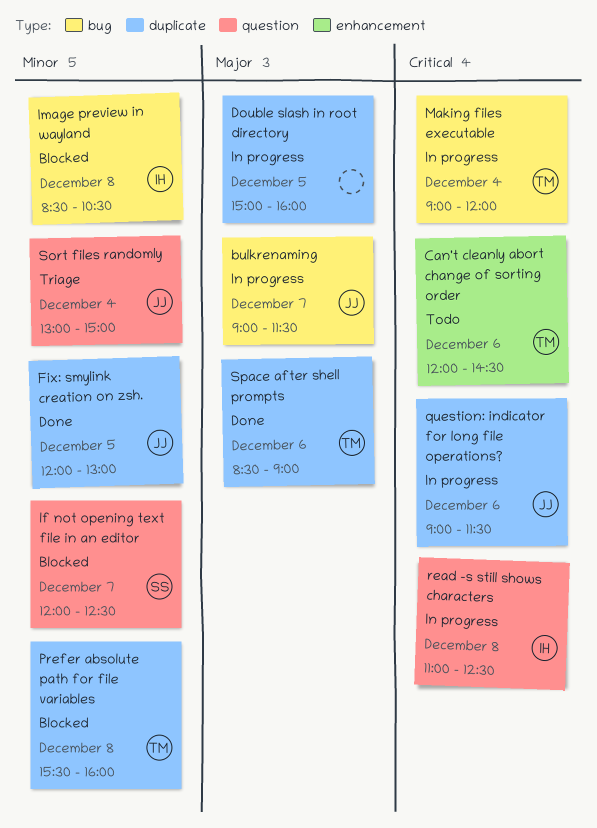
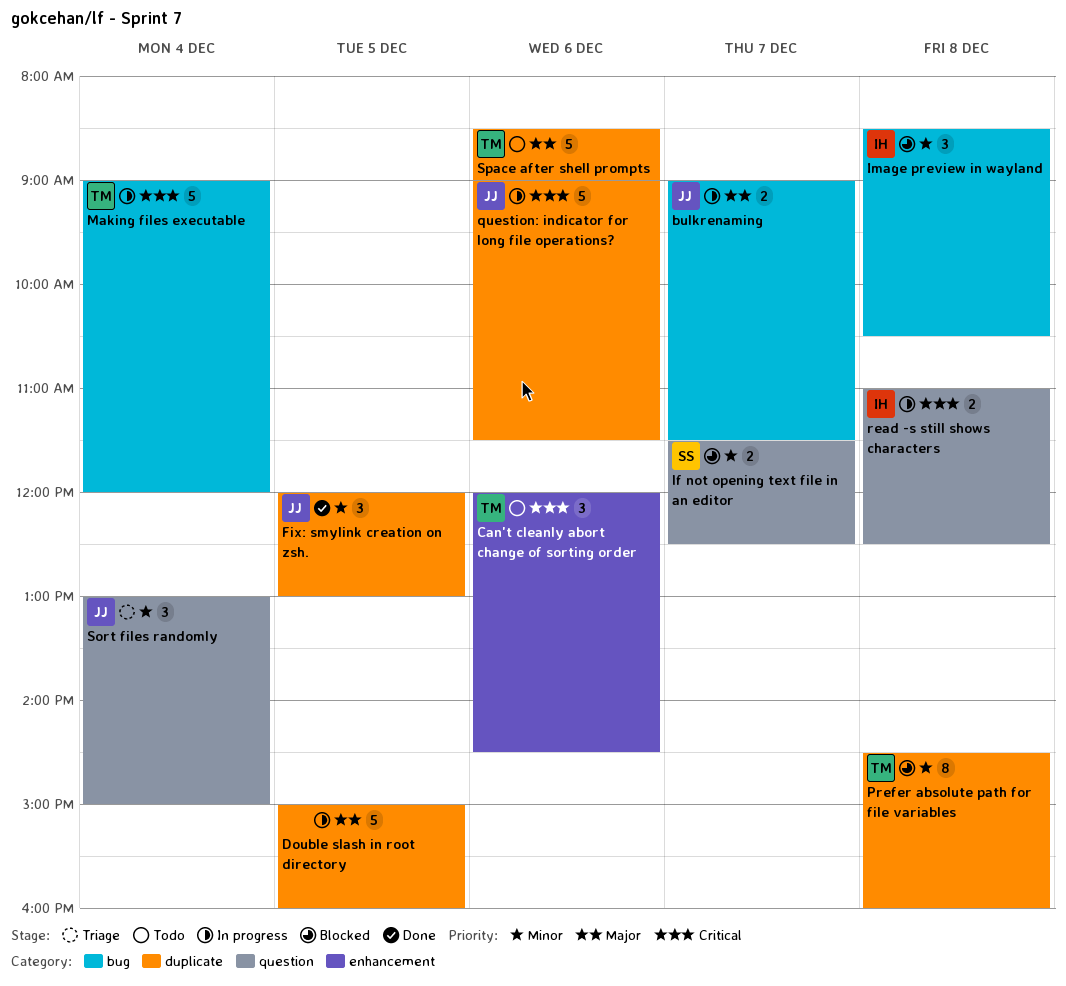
lf not opening text file in an editor, begins: 12:00 -> 11:30
Prefer absolute path for file variables, begins: 15:30 -> 14:30
Space after shell prompts, status: Done -> Todo

